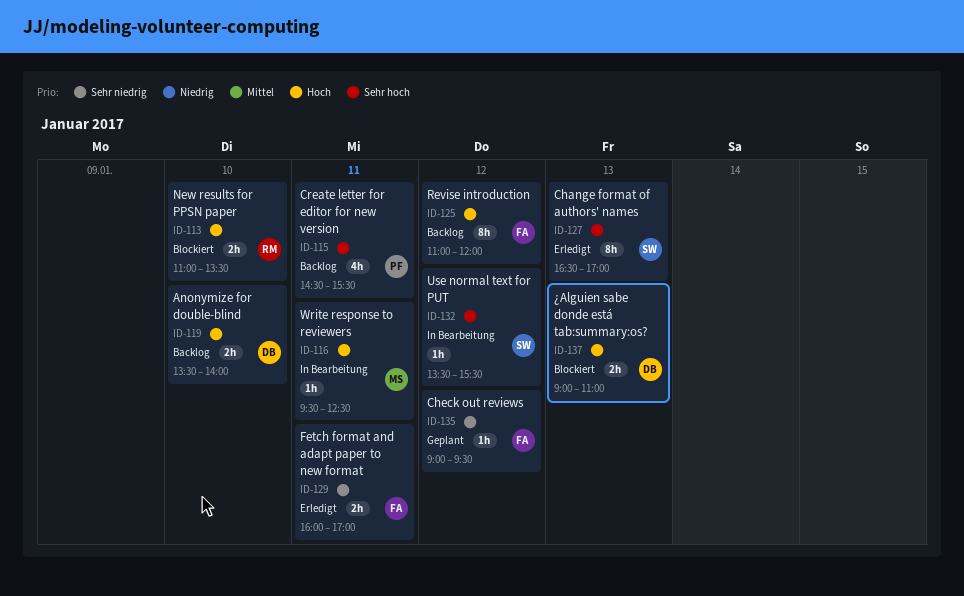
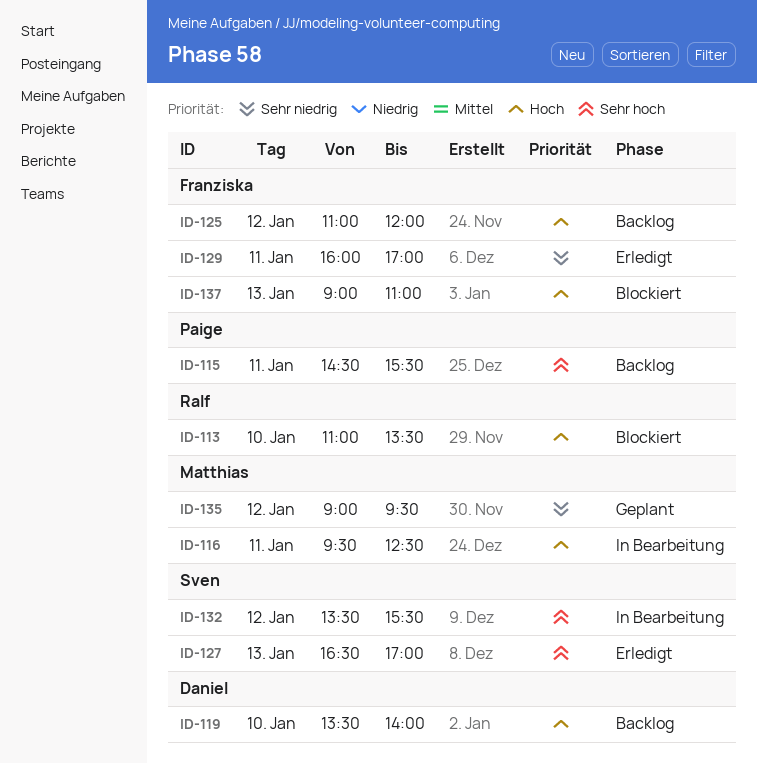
ID-135, owner: Franziska -> Matthias
ID-137, owner: Daniel -> Franziska

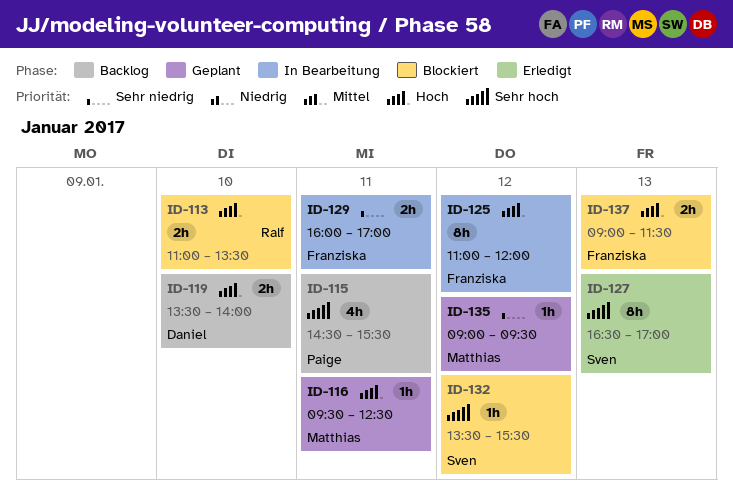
ID-116, status: In Bearbeitung -> Geplant
ID-125, status: Backlog -> In Bearbeitung
ID-129, status: Erledigt -> In Bearbeitung
ID-132, status: In Bearbeitung -> Blockiert
ID-137, ends: 11:00 -> 11:30

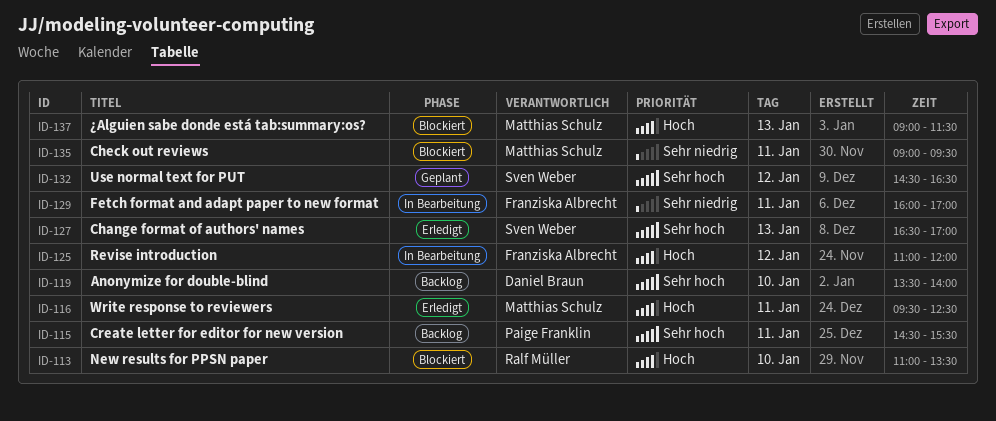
ID-116, status: Geplant -> Erledigt
ID-119, priority: Hoch -> Sehr hoch
ID-132, status: Blockiert -> Geplant
ID-132, begins: 13:30 -> 14:30
ID-132, ends: 15:30 -> 16:30
ID-135, status: Geplant -> Blockiert
ID-135, day: Jan 12 -> Jan 11
ID-137, owner: Franziska Albrecht -> Matthias Schulz

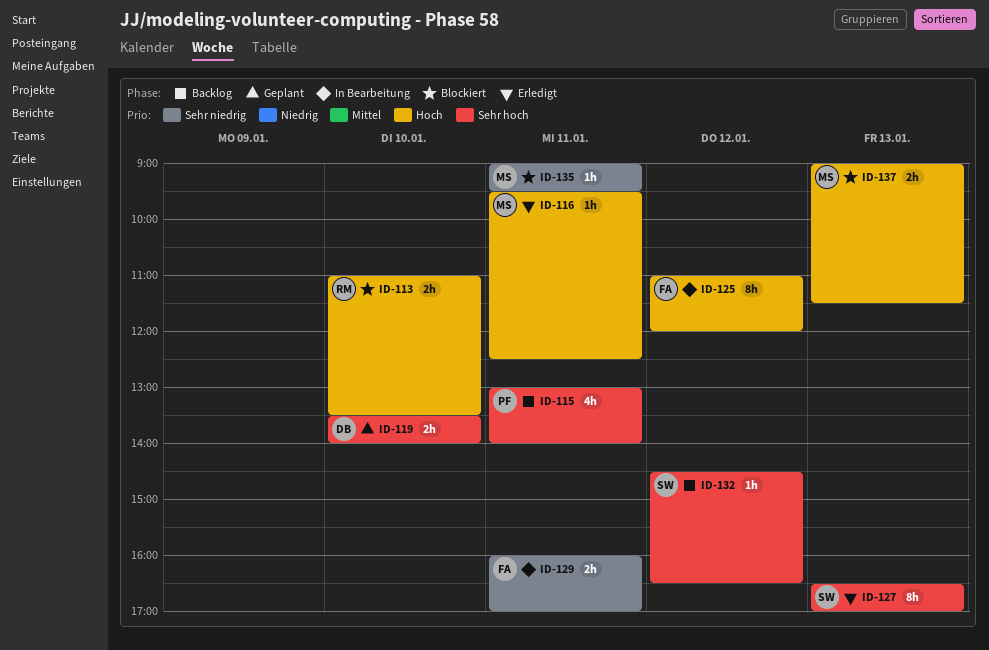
ID-115, begins: 14:30 -> 13:00
ID-115, ends: 15:30 -> 14:00
ID-119, status: Backlog -> Geplant
ID-132, status: Geplant -> Backlog

